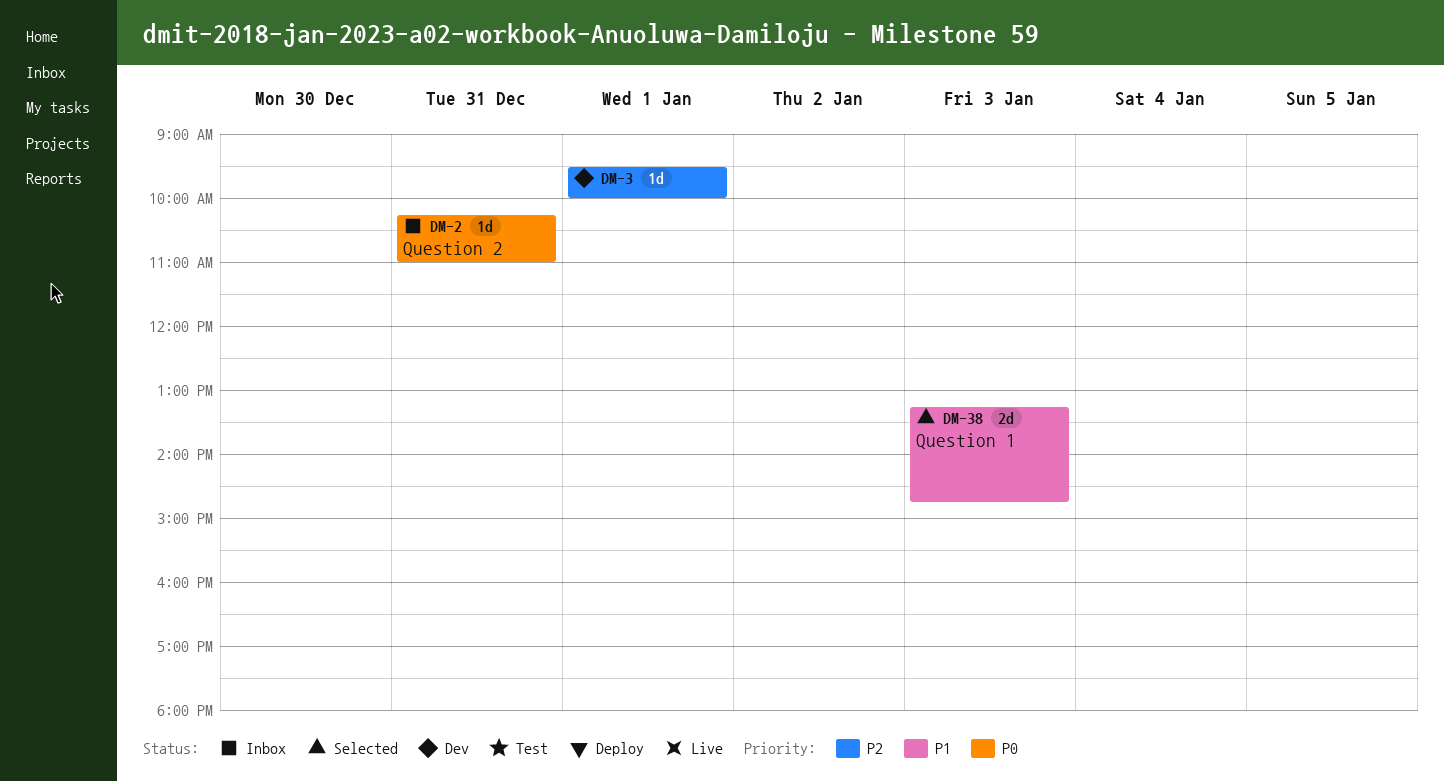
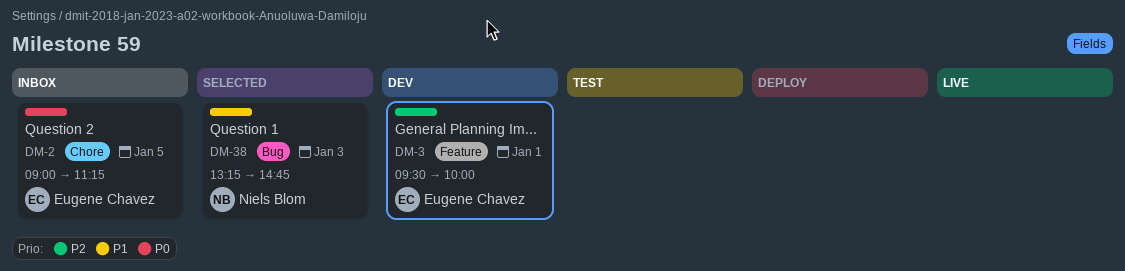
DM-2, day: Dec 31 -> Jan 5
DM-2, begins: 10:15 -> 09:00
DM-2, ends: 11:00 -> 11:15

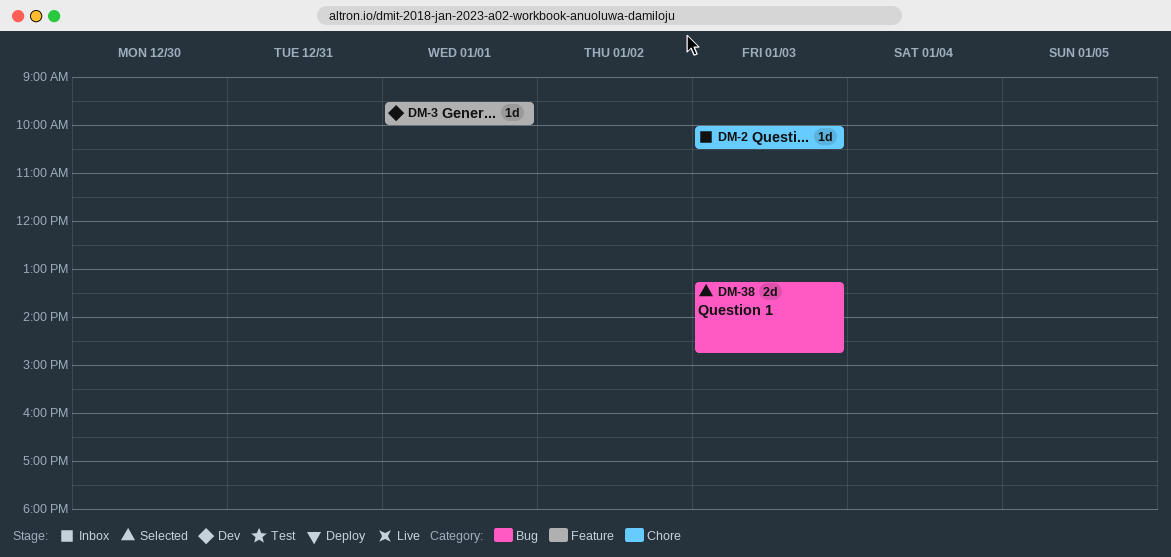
DM-2, day: Jan 5 -> Jan 3
DM-2, begins: 09:00 -> 10:00
DM-2, ends: 11:15 -> 10:30

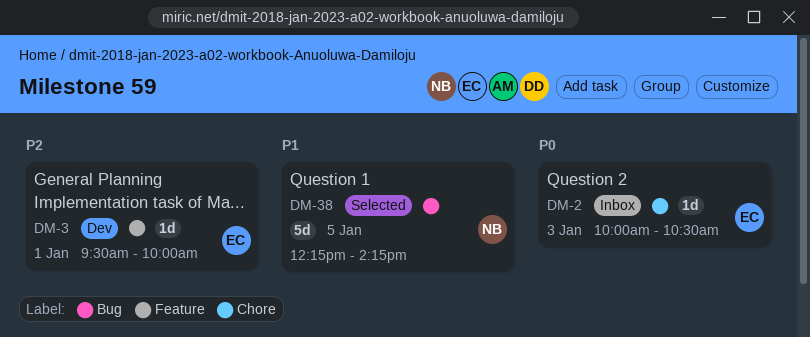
DM-38, estimate: 2d -> 5d
DM-38, day: Jan 3 -> Jan 5
DM-38, begins: 13:15 -> 12:15
DM-38, ends: 14:45 -> 14:15

